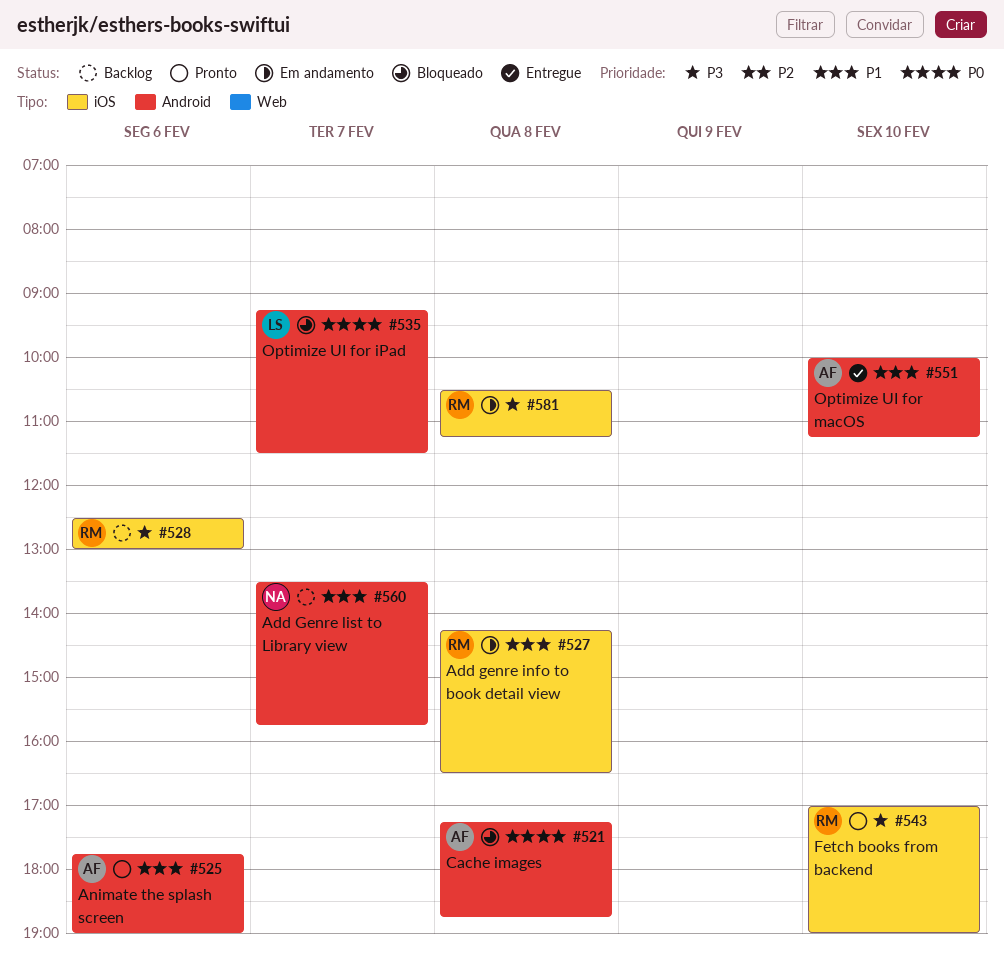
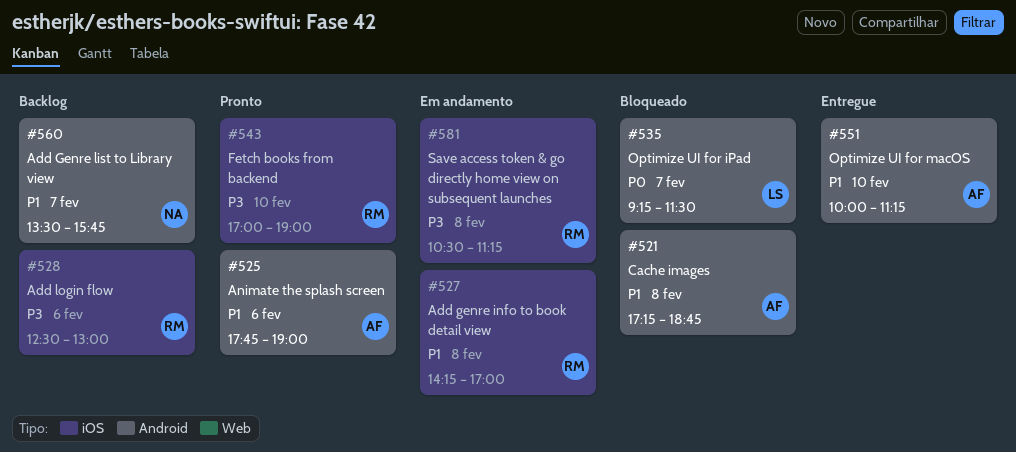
#521, priority: P0 -> P1
#527, ends: 16:30 -> 17:00

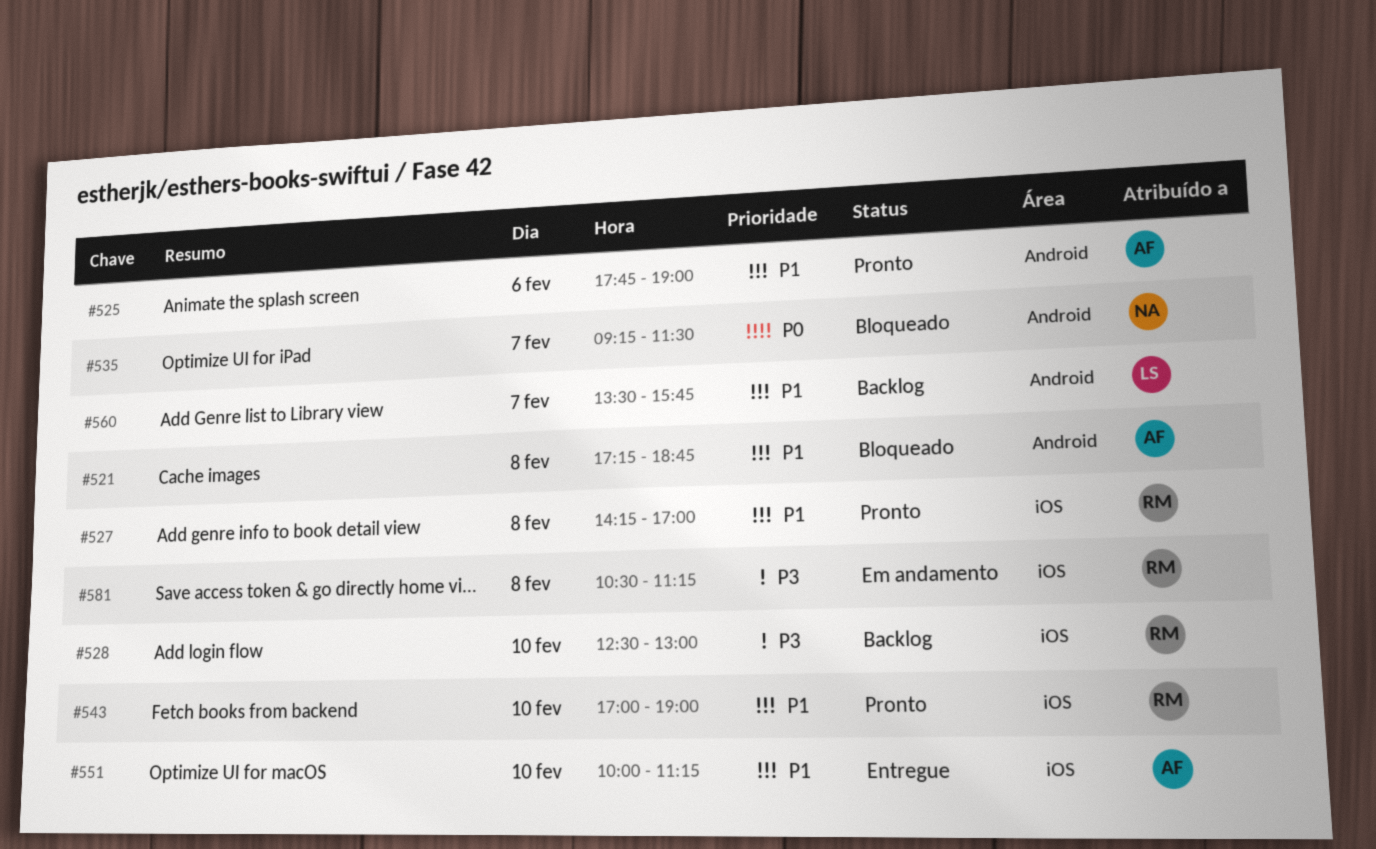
#527, status: Em andamento -> Pronto
#528, day: Feb 6 -> Feb 10
#535, owner: LS -> NA
#543, priority: P3 -> P1
#551, label: Android -> iOS
#560, owner: NA -> LS

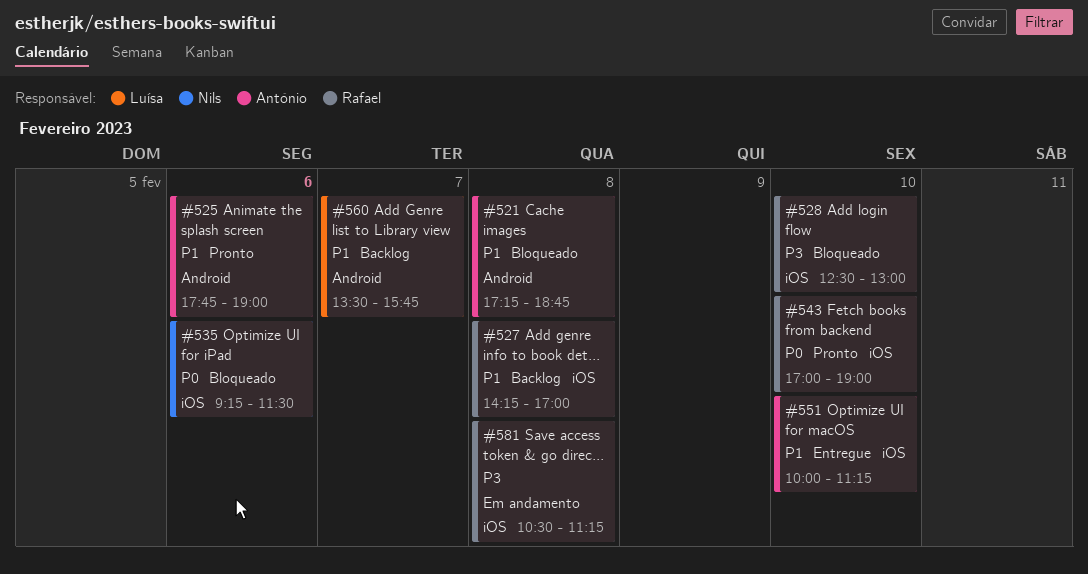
#527, status: Pronto -> Backlog
#528, status: Backlog -> Bloqueado
#535, label: Android -> iOS
#535, day: Feb 7 -> Feb 6
#543, priority: P1 -> P0

